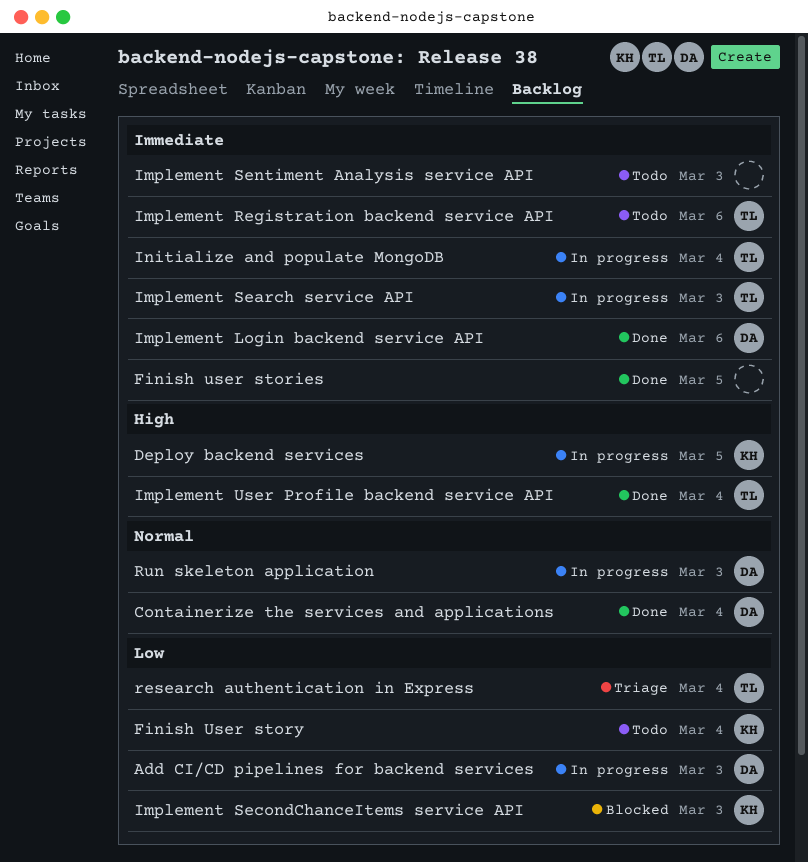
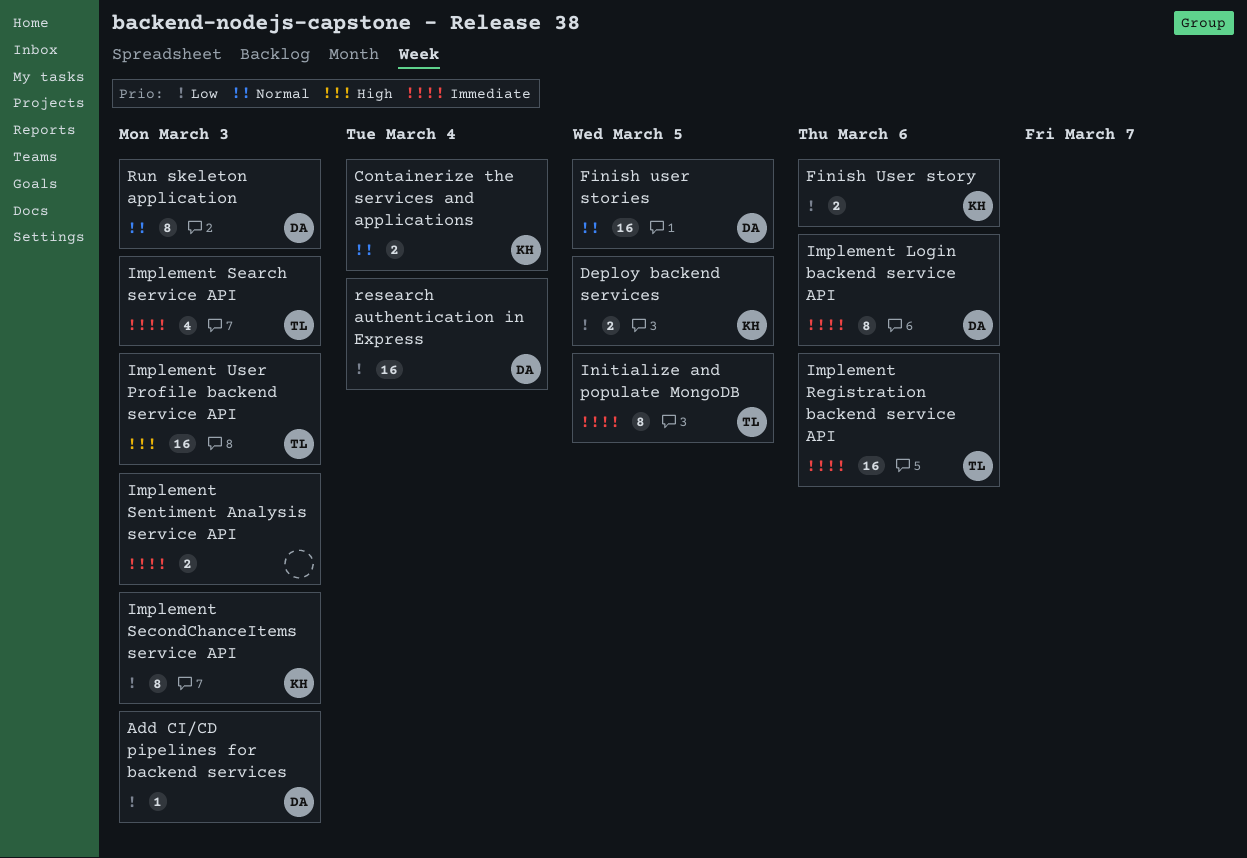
Containerize the services and applications, owner: DA -> KH
Deploy backend services, priority: High -> Low
Finish user stories, owner: none -> DA
Finish user stories, priority: Immediate -> Normal
Finish User story, due: Mar 4 -> Mar 6
Implement User Profile backend service API, due: Mar 4 -> Mar 3
Initialize and populate MongoDB, due: Mar 4 -> Mar 5
research authentication in Express, owner: TL -> DA

